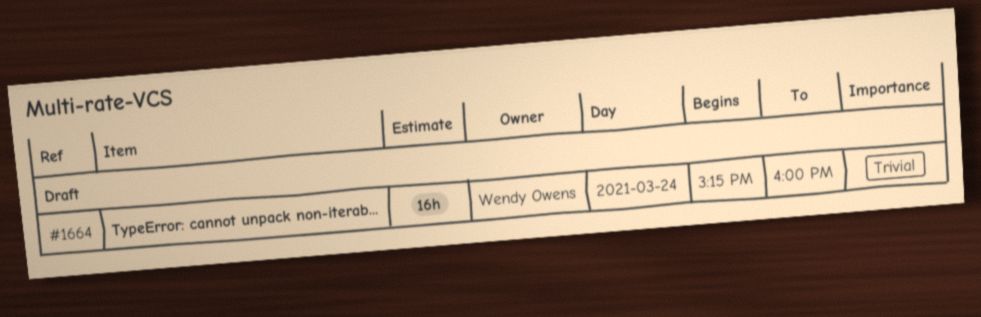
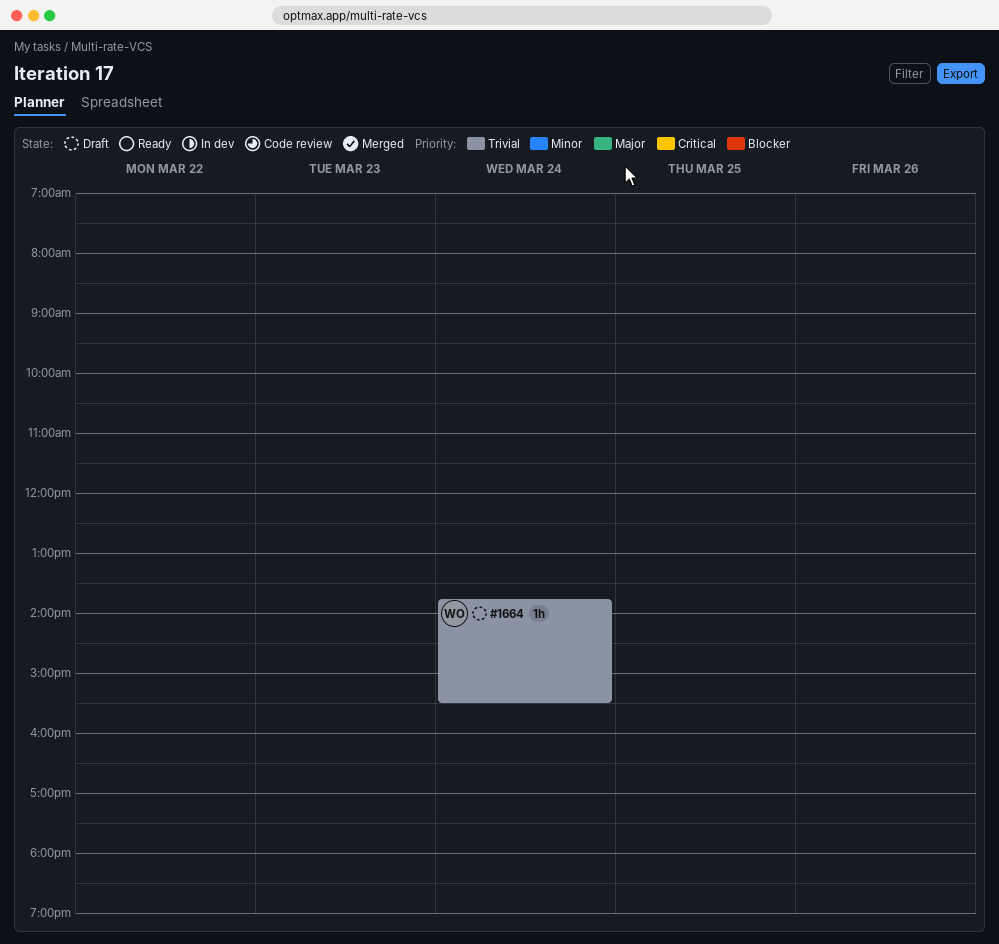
#1664, estimate: 16h -> 1h
#1664, begins: 15:15 -> 13:45
#1664, ends: 16:00 -> 15:30

